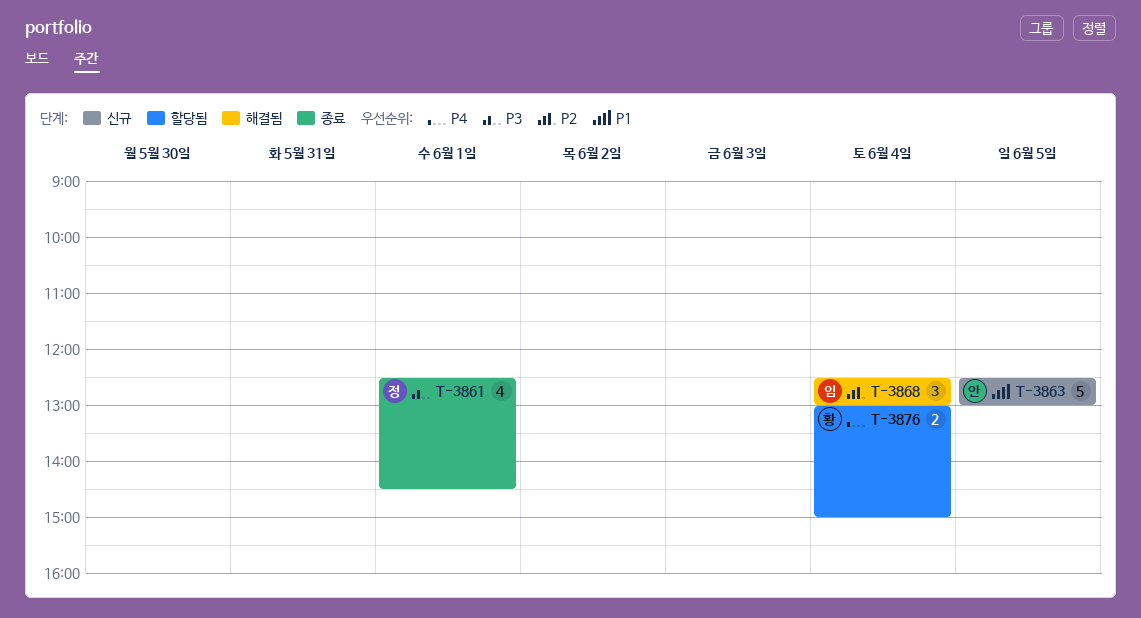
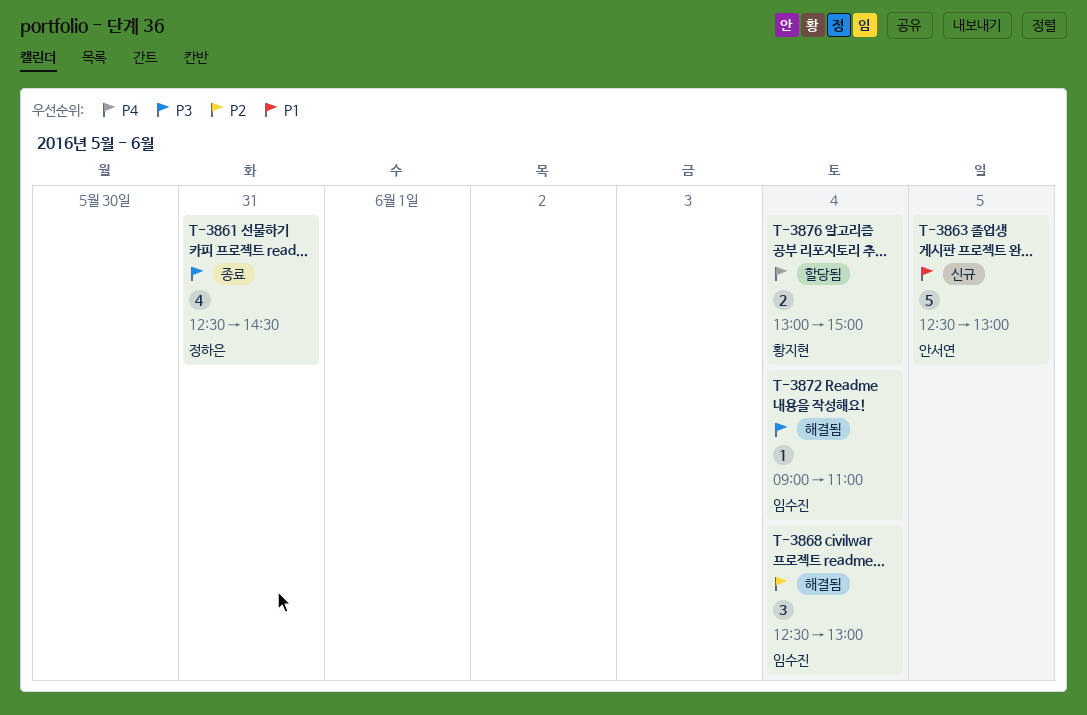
T-3861, day: Jun 1 -> May 31
T-3872: none -> present

